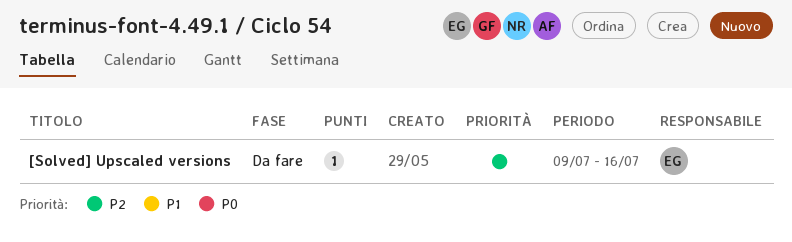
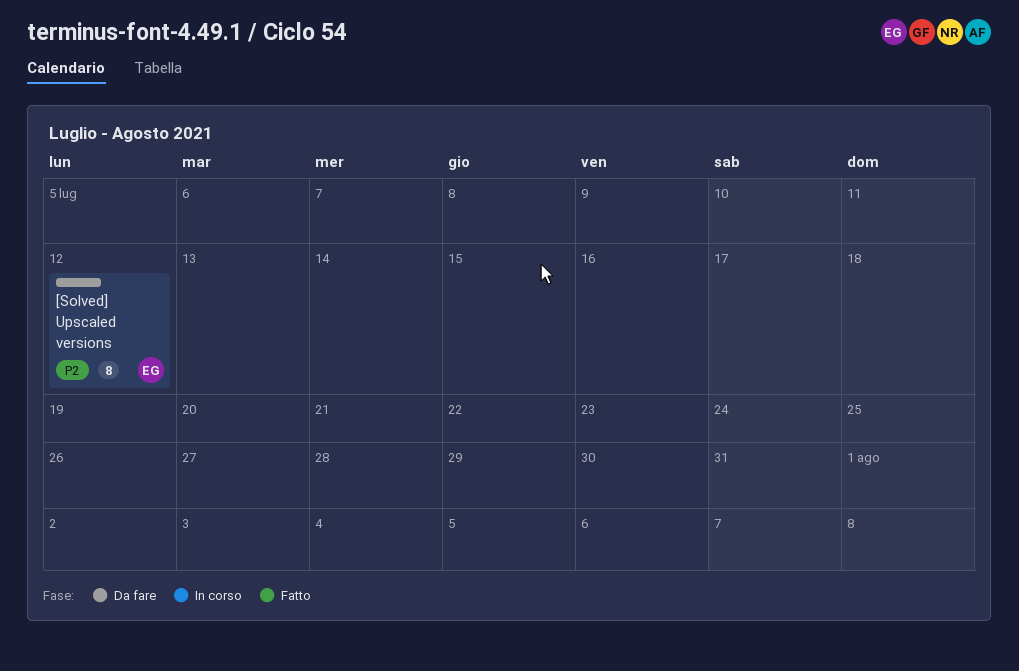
[Solved] Upscaled versions, estimate: 1 -> 8
[Solved] Upscaled versions, due: Jul 16 -> Jul 12

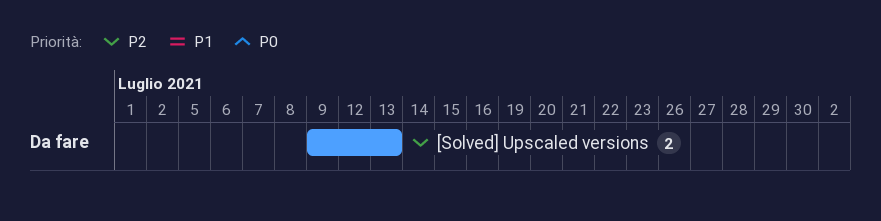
[Solved] Upscaled versions, estimate: 8 -> 2
[Solved] Upscaled versions, due: Jul 12 -> Jul 13

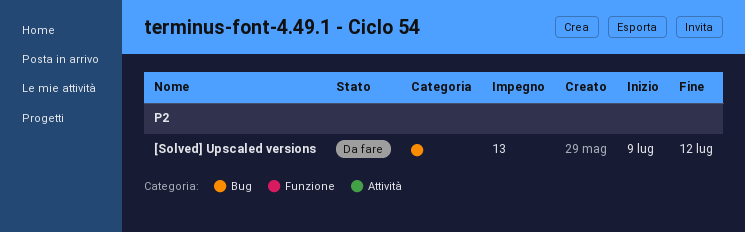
[Solved] Upscaled versions, estimate: 2 -> 13
[Solved] Upscaled versions, due: Jul 13 -> Jul 12

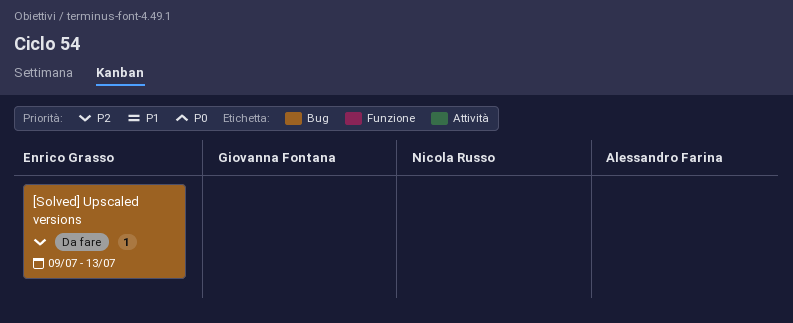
[Solved] Upscaled versions, estimate: 13 -> 1
[Solved] Upscaled versions, due: Jul 12 -> Jul 13

